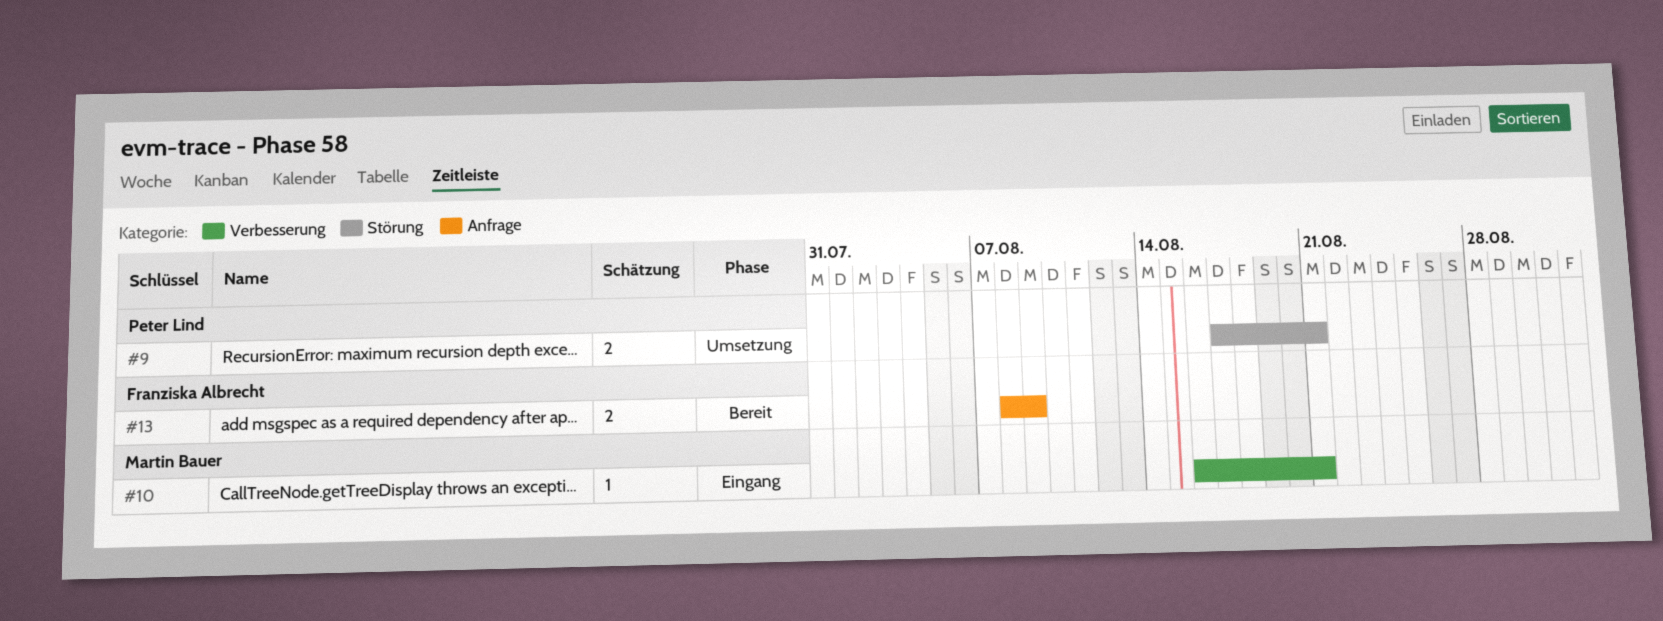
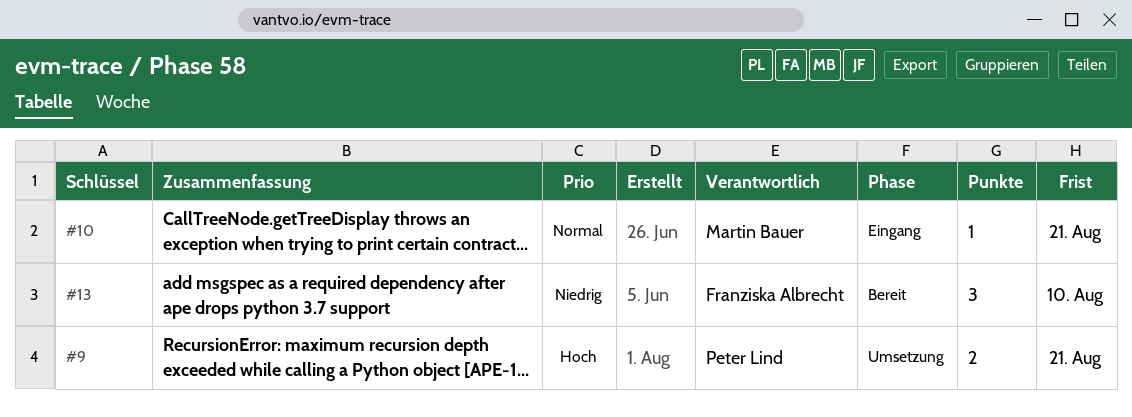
#13, estimate: 2 -> 3
#13, due: Aug 9 -> Aug 10

